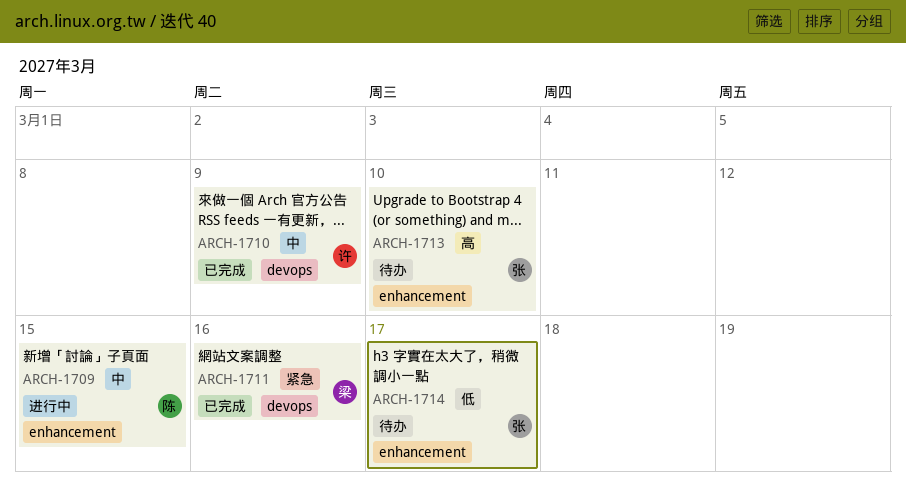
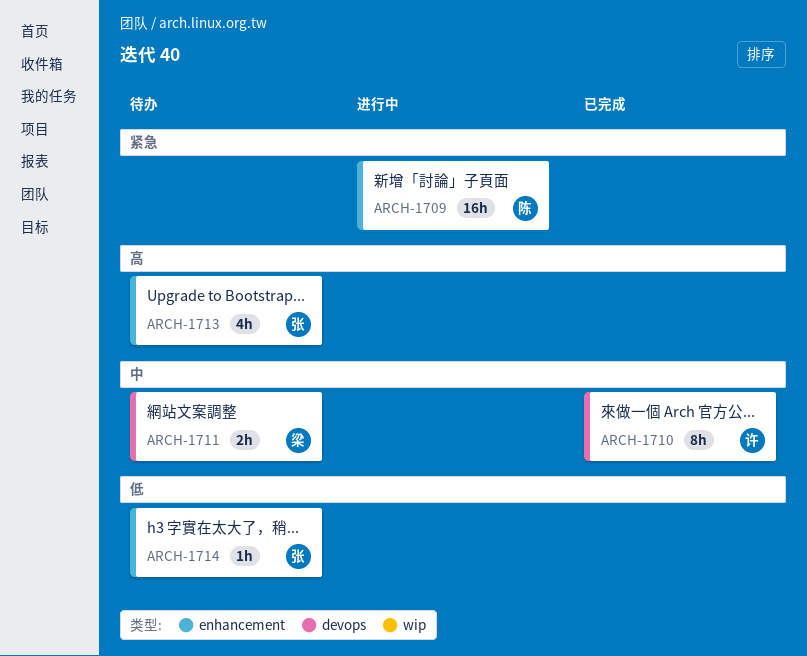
ARCH-1709, priority: 中 -> 紧急
ARCH-1711, status: 已完成 -> 待办
ARCH-1711, priority: 紧急 -> 中

